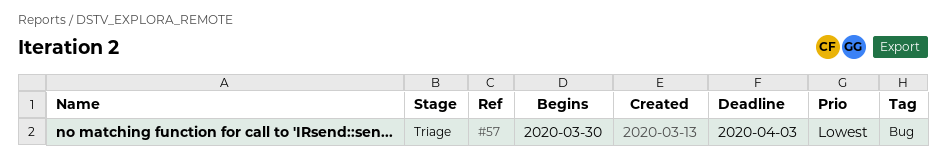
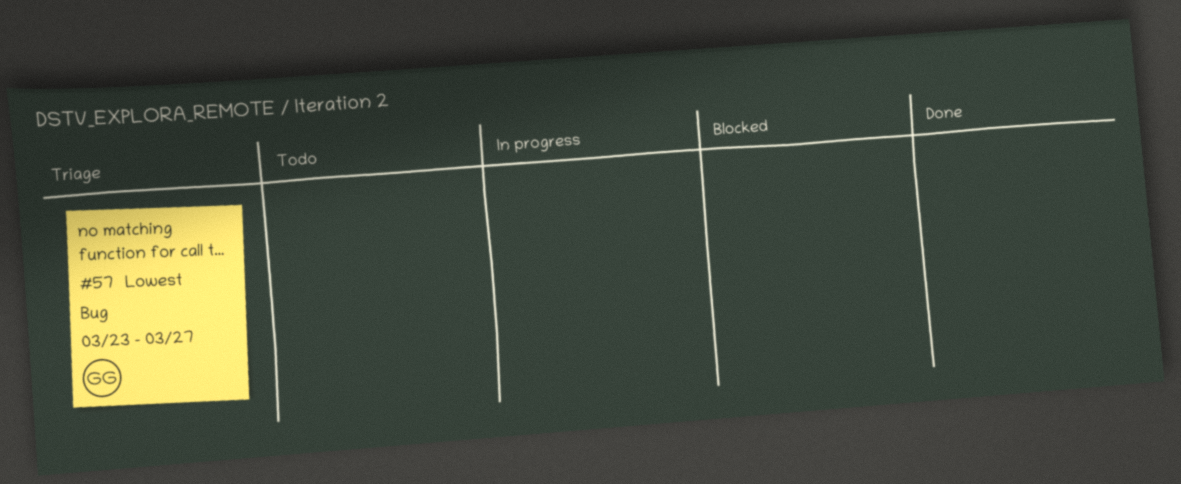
#57, start: Mar 30 -> Mar 23
#57, due: Apr 3 -> Mar 27

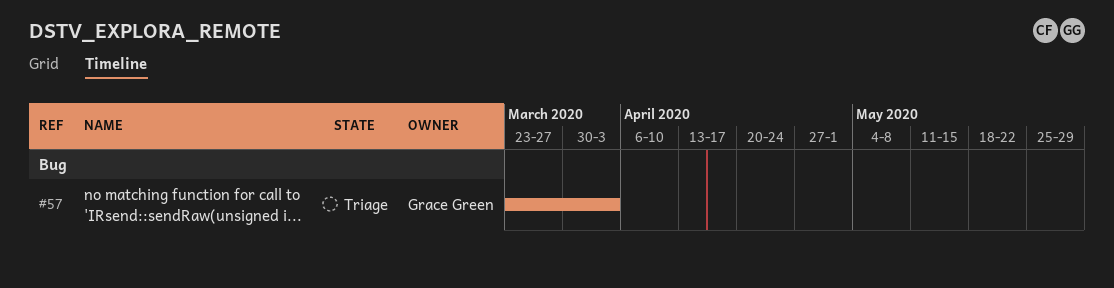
#57, due: Mar 27 -> Apr 3

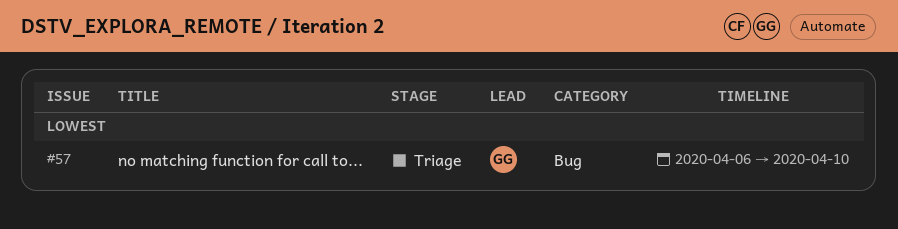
#57, start: Mar 23 -> Apr 6
#57, due: Apr 3 -> Apr 10

